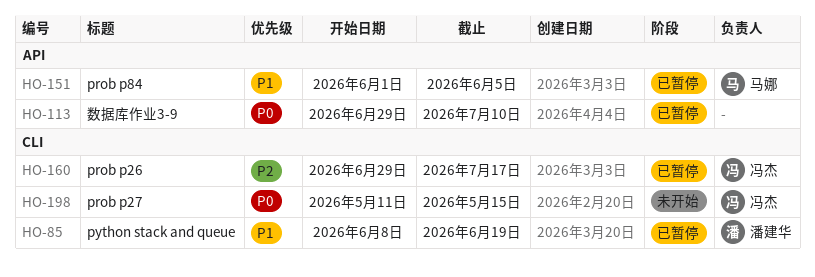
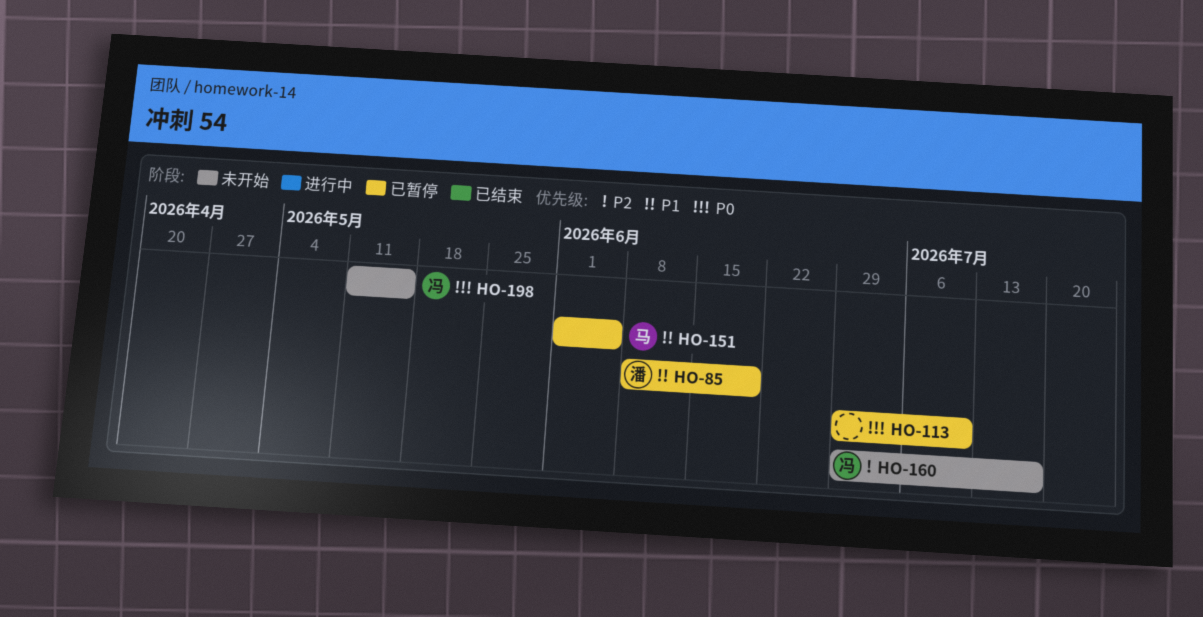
HO-160, status: 已暂停 -> 未开始

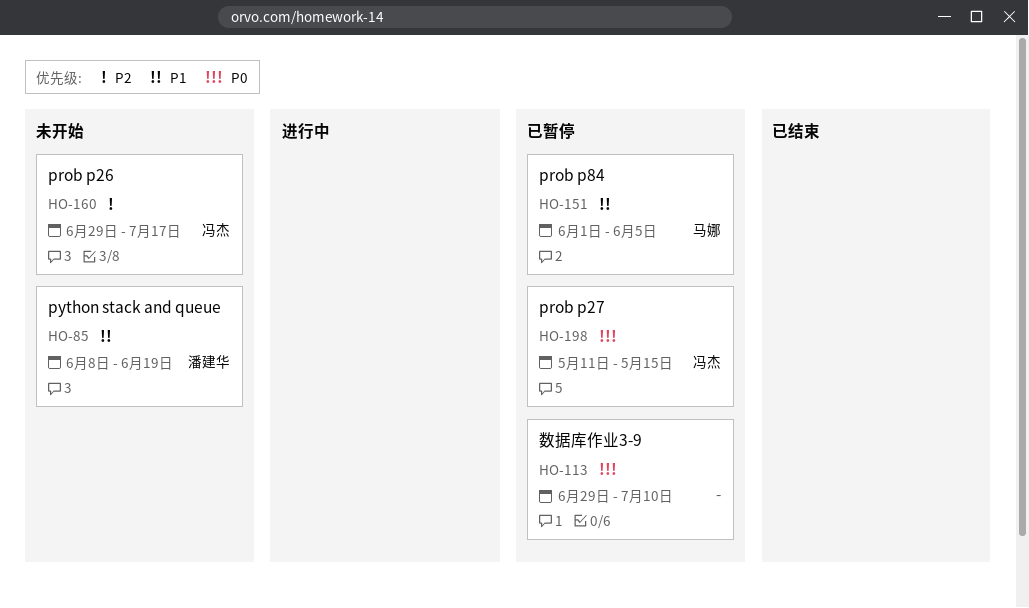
HO-85, status: 已暂停 -> 未开始
HO-198, status: 未开始 -> 已暂停

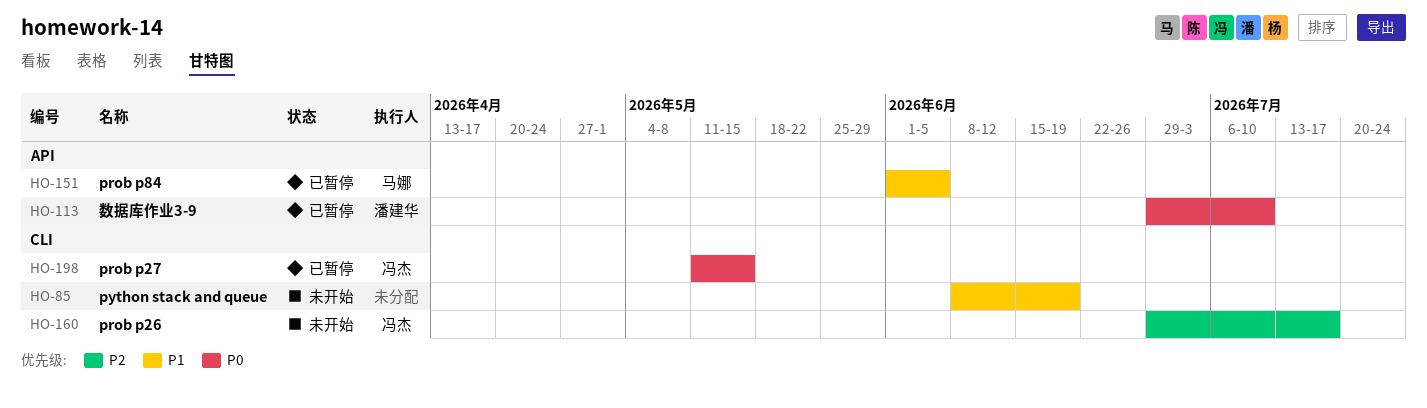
HO-85, owner: 潘建华 -> none
HO-113, owner: none -> 潘建华

